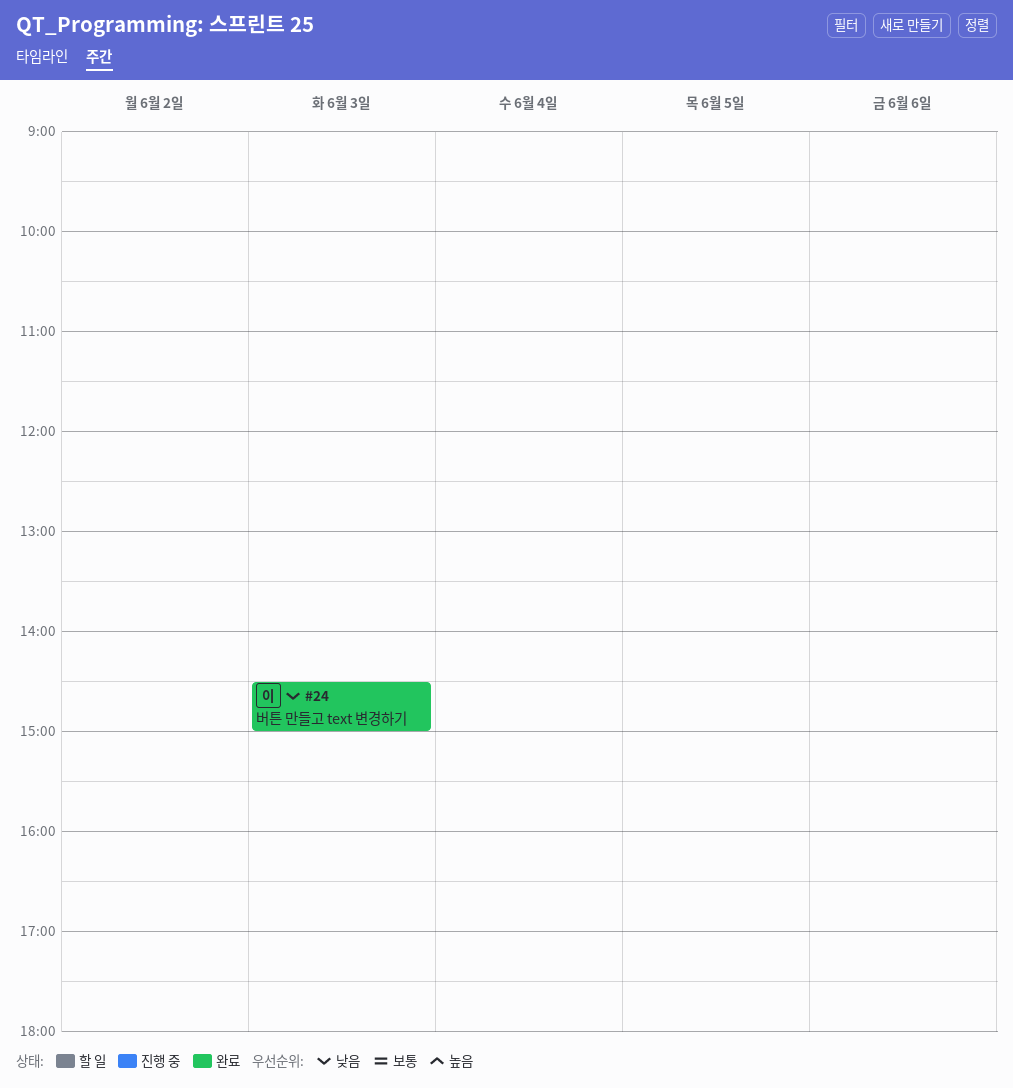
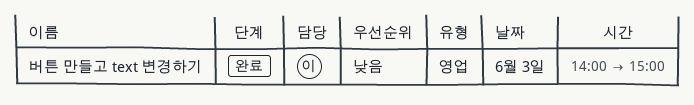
버튼 만들고 text 변경하기, begins: 14:30 -> 14:00

